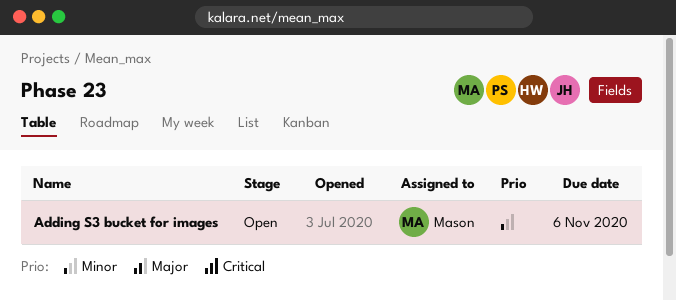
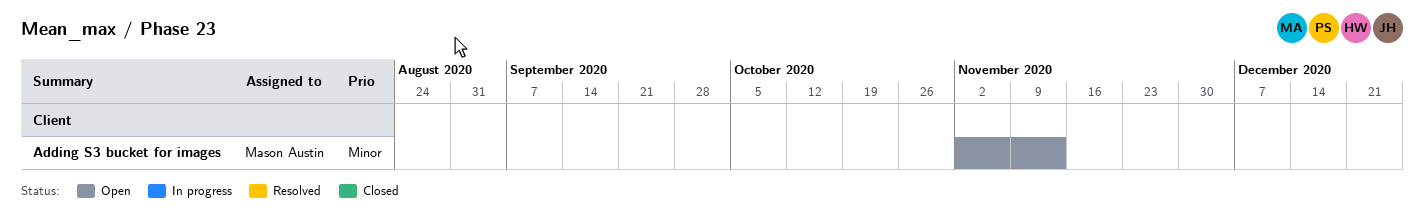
Adding S3 bucket for images, due: Nov 6 -> Nov 13

